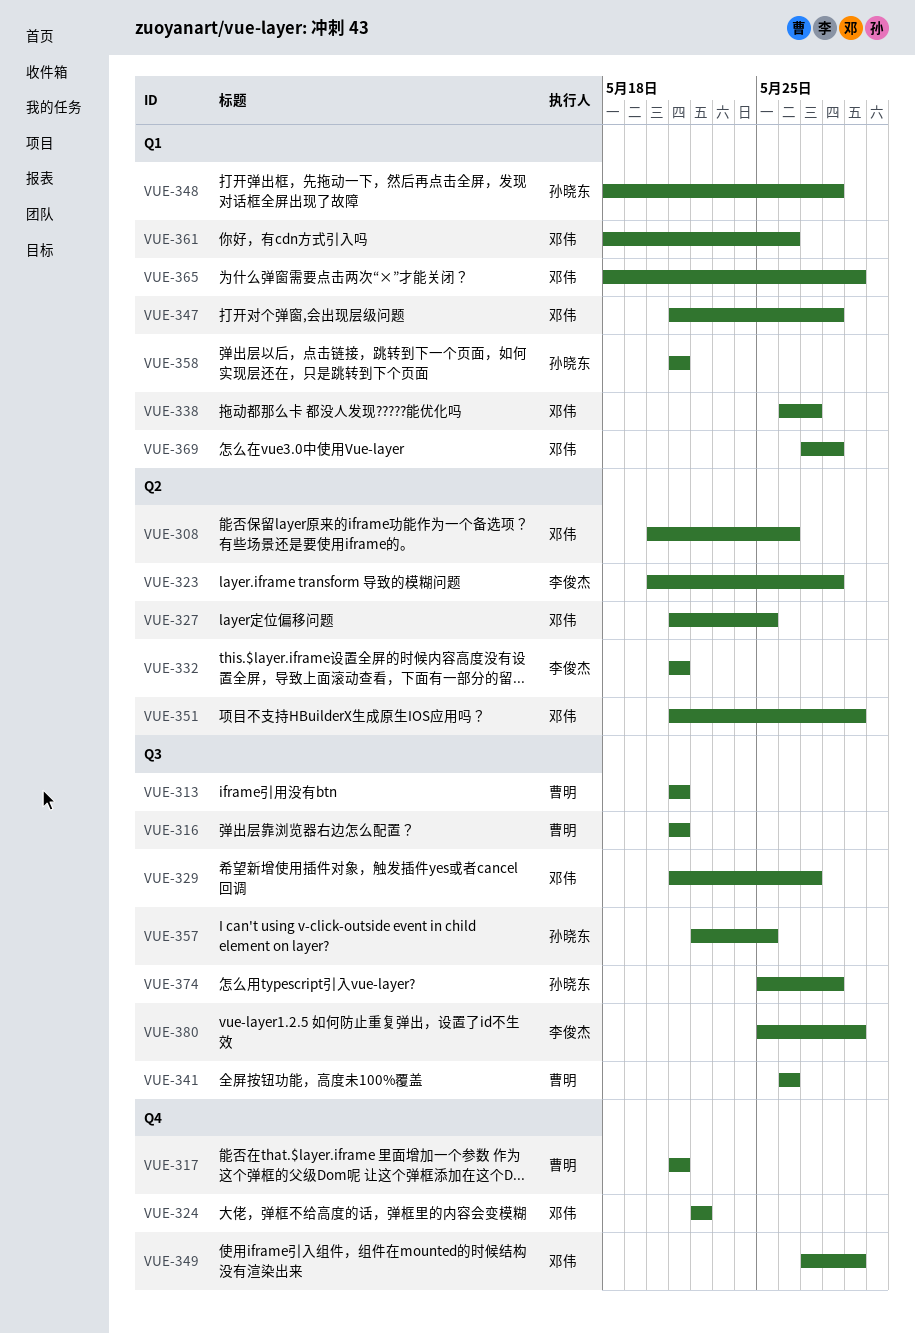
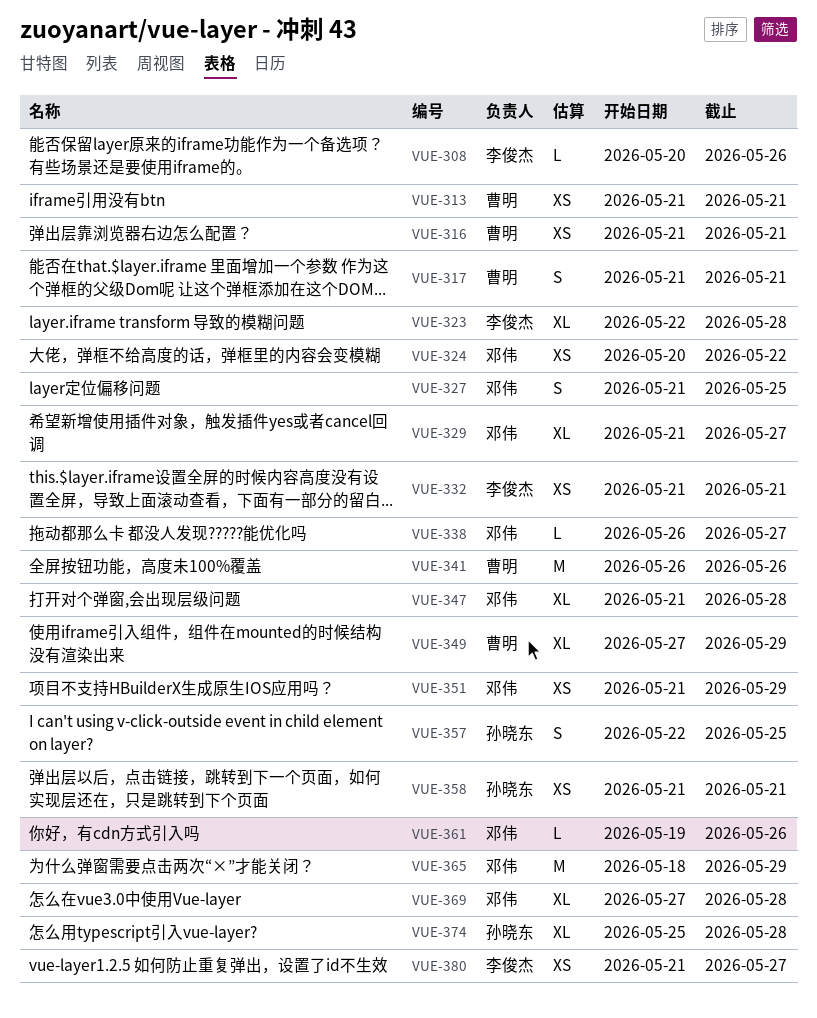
VUE-308, owner: 邓伟 -> 李俊杰
VUE-323, start: May 20 -> May 22
VUE-324, start: May 22 -> May 20
VUE-348: present -> none
VUE-349, owner: 邓伟 -> 曹明
VUE-361, start: May 18 -> May 19
VUE-380, start: May 25 -> May 21
VUE-380, due: May 29 -> May 27

